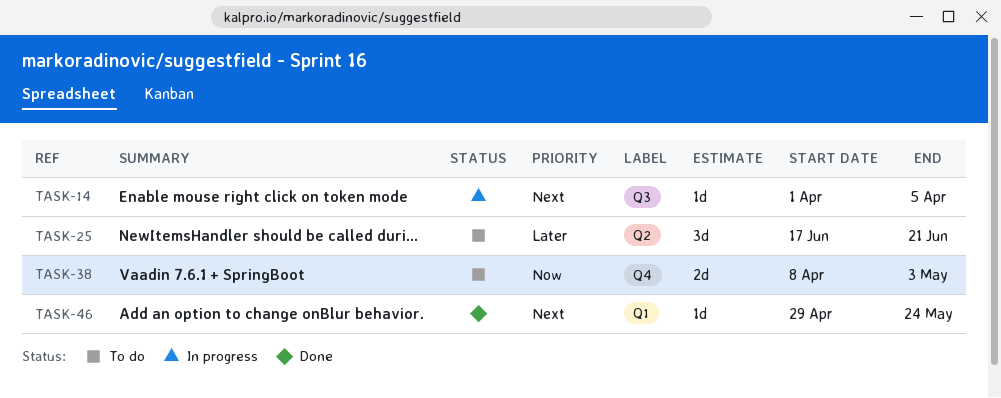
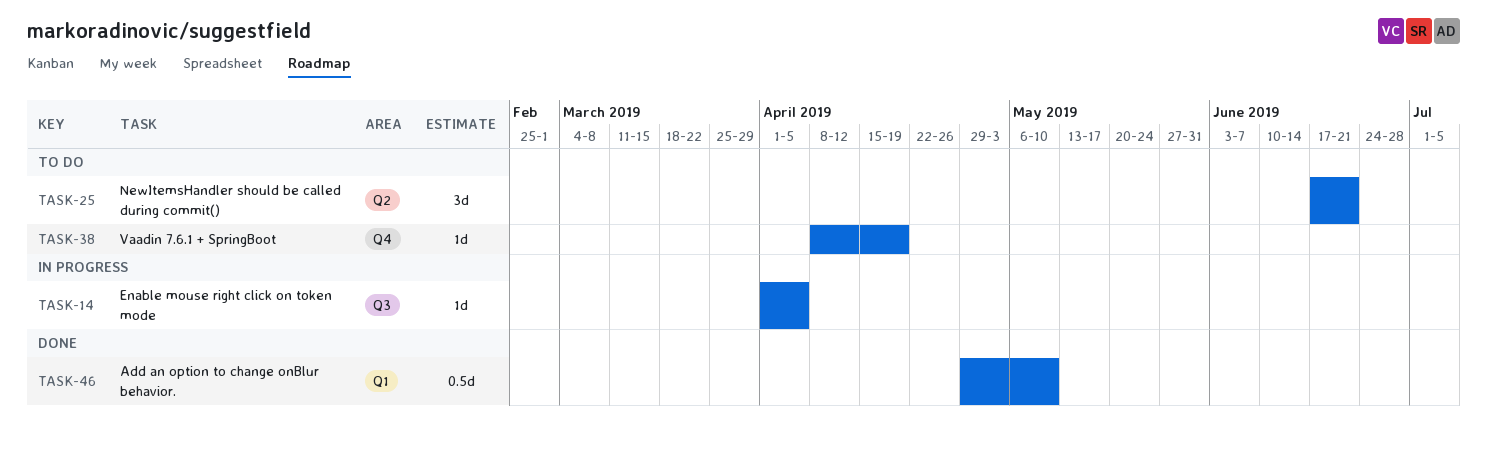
TASK-38, estimate: 2d -> 1d
TASK-38, due: May 3 -> Apr 19
TASK-46, estimate: 1d -> 0.5d
TASK-46, due: May 24 -> May 10

